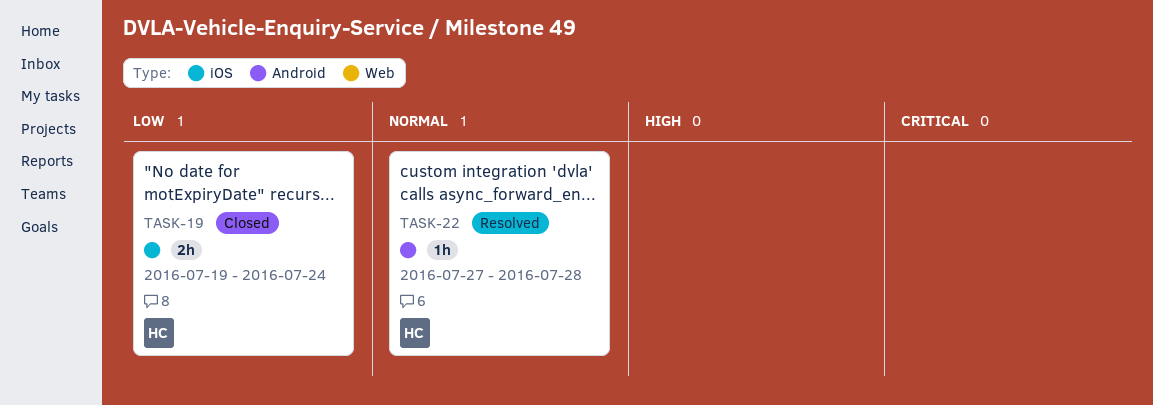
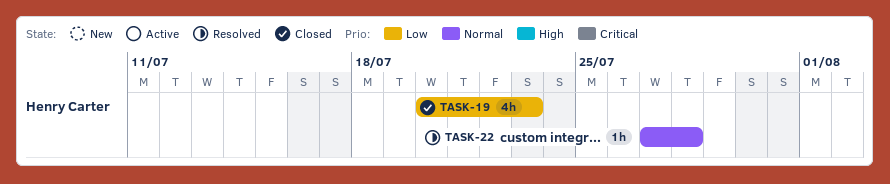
TASK-19, estimate: 2h -> 4h
TASK-19, start: Jul 19 -> Jul 20
TASK-19, due: Jul 24 -> Jul 23

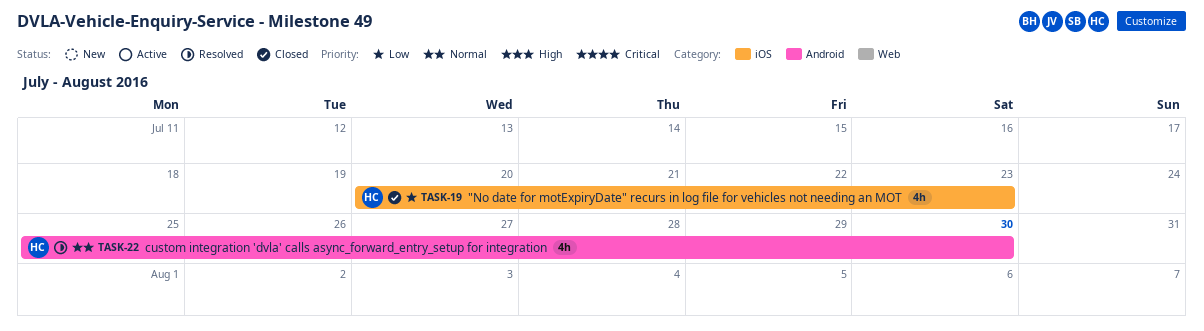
TASK-22, estimate: 1h -> 4h
TASK-22, start: Jul 27 -> Jul 25
TASK-22, due: Jul 28 -> Jul 30

